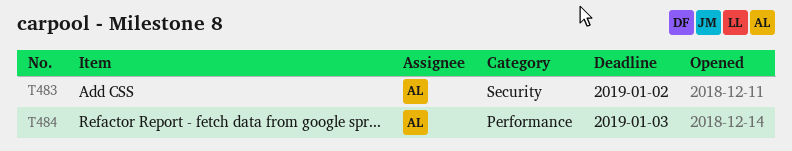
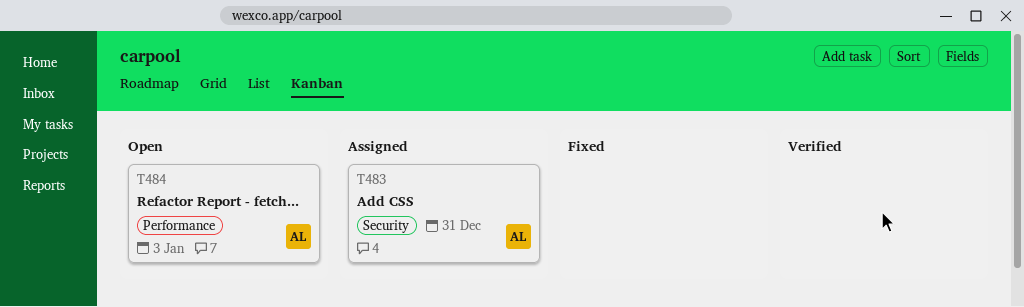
T483, due: Jan 2 -> Dec 31

